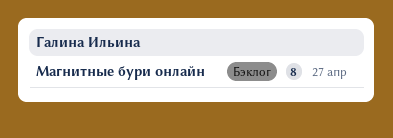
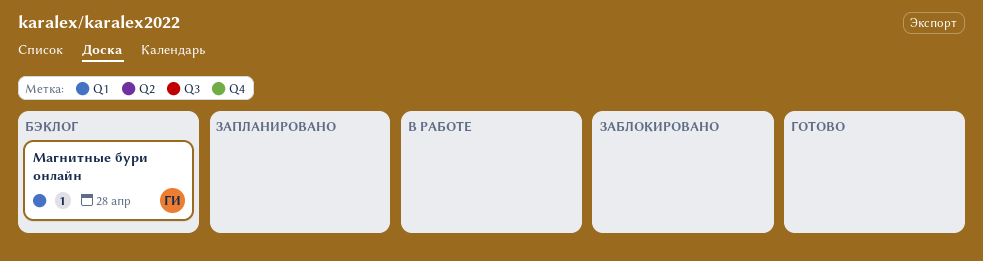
Магнитные бури онлайн, estimate: 8 -> 1
Магнитные бури онлайн, due: Apr 27 -> Apr 28

